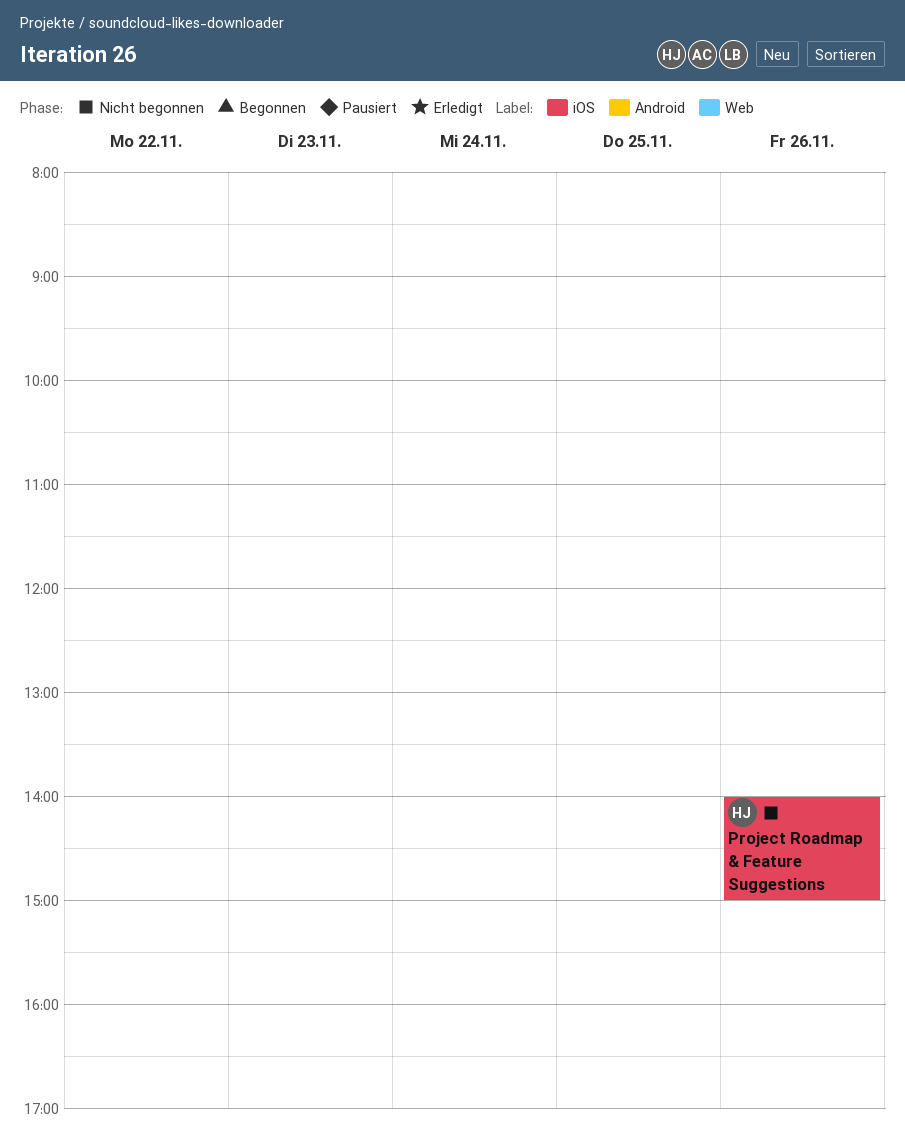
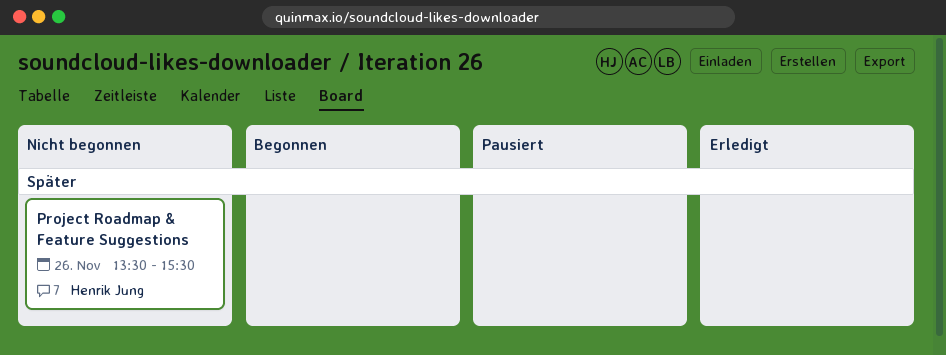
Project Roadmap & Feature Suggestions, begins: 14:00 -> 13:30
Project Roadmap & Feature Suggestions, ends: 15:00 -> 15:30

